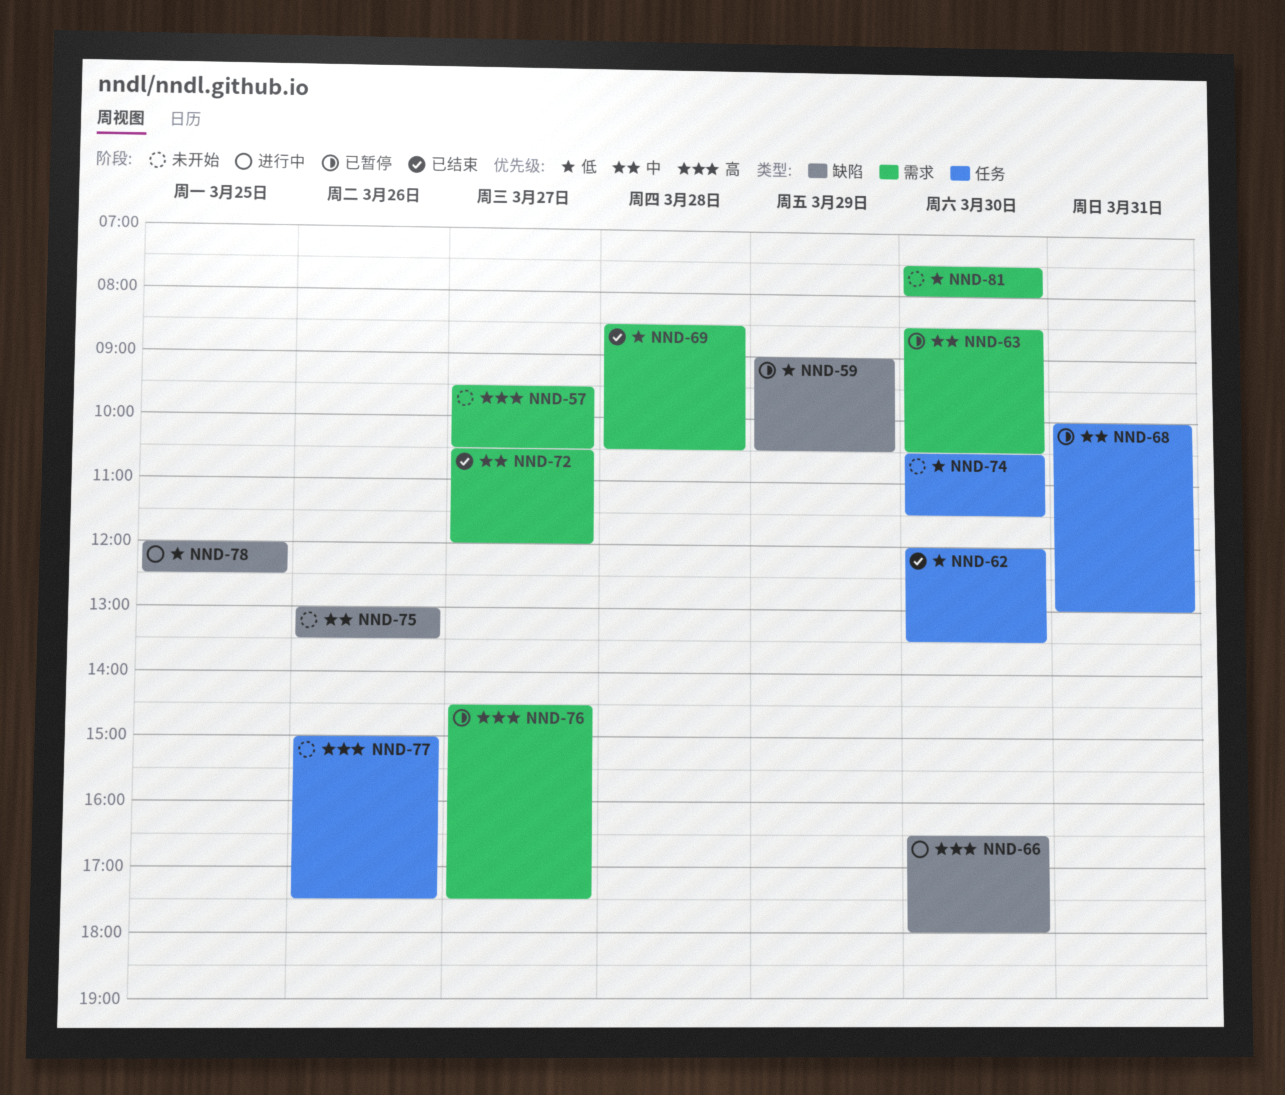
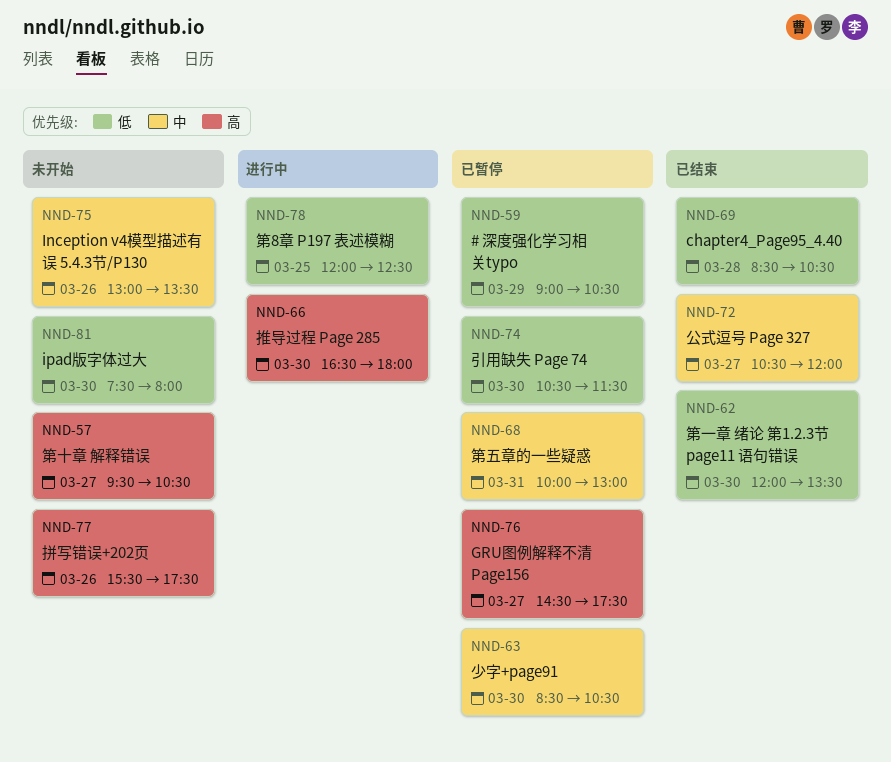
NND-74, status: 未开始 -> 已暂停
NND-77, begins: 15:00 -> 15:30

